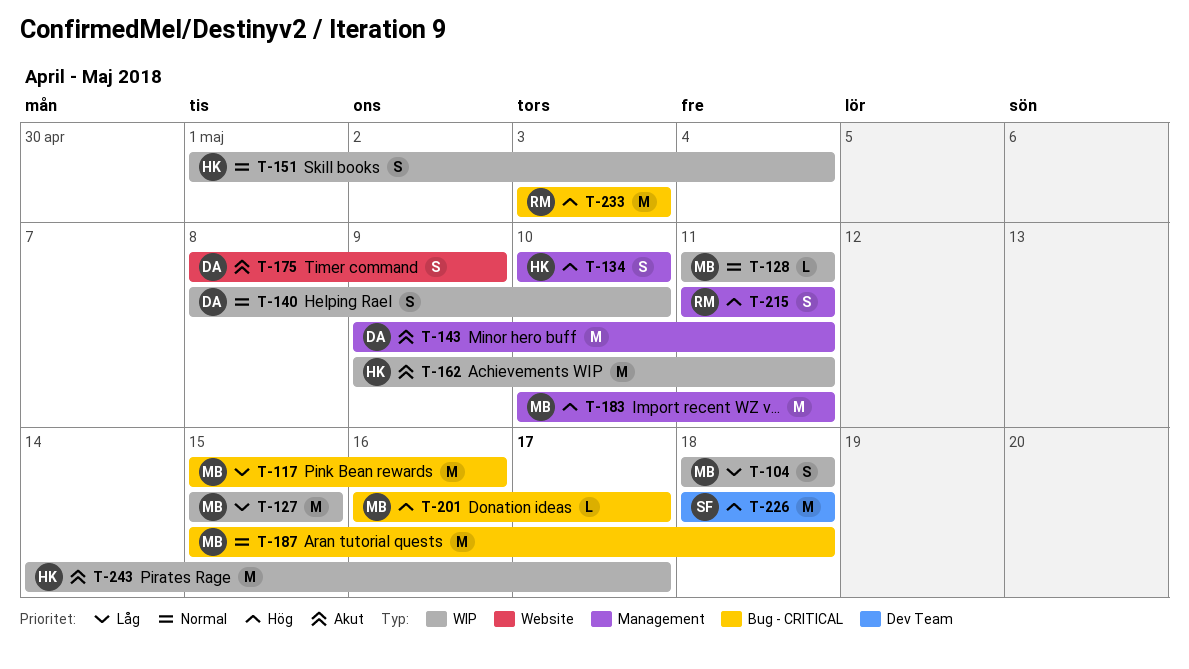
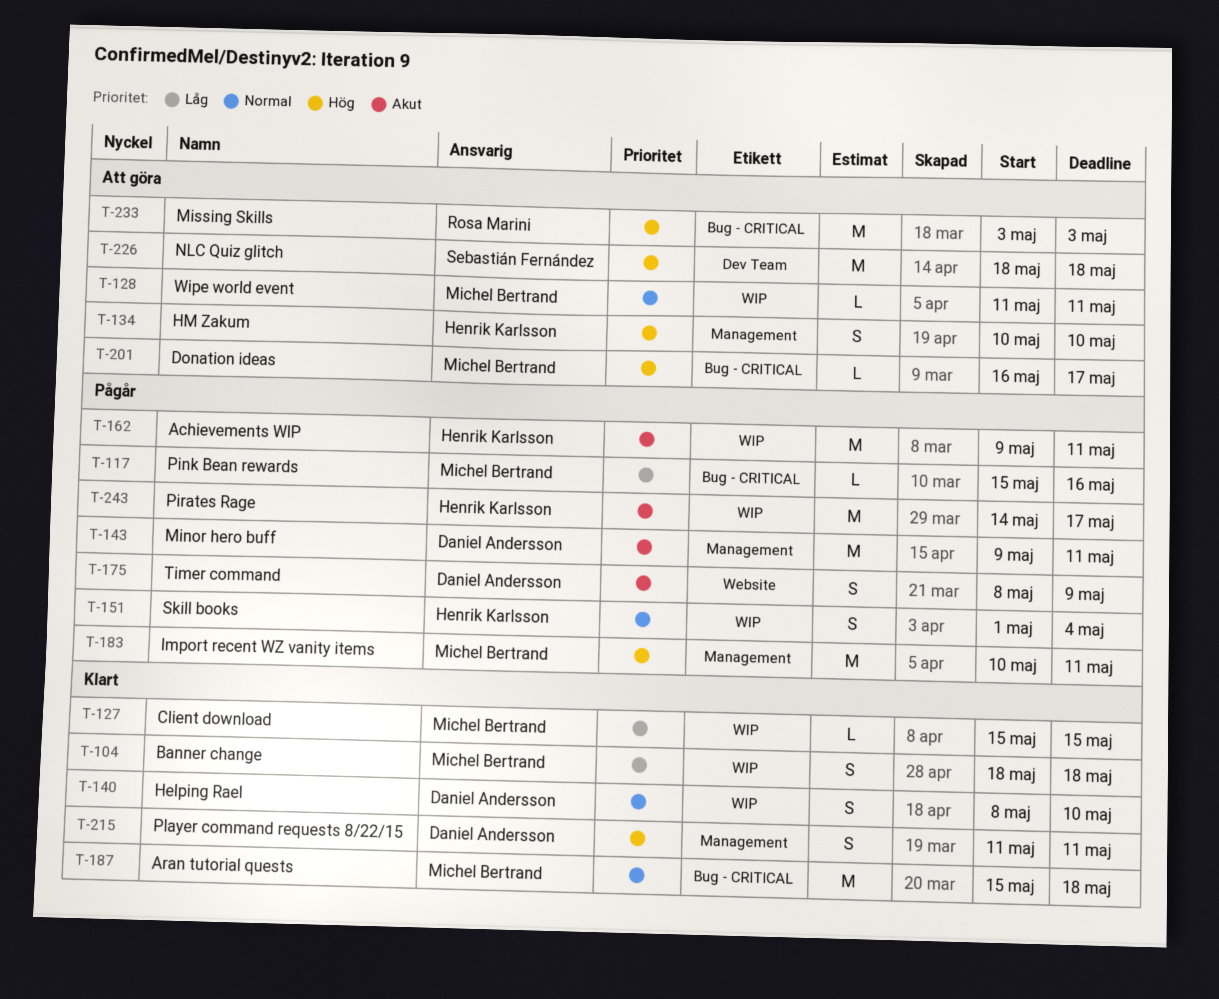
T-117, estimate: M -> L
T-127, estimate: M -> L
T-215, owner: Rosa Marini -> Daniel Andersson

